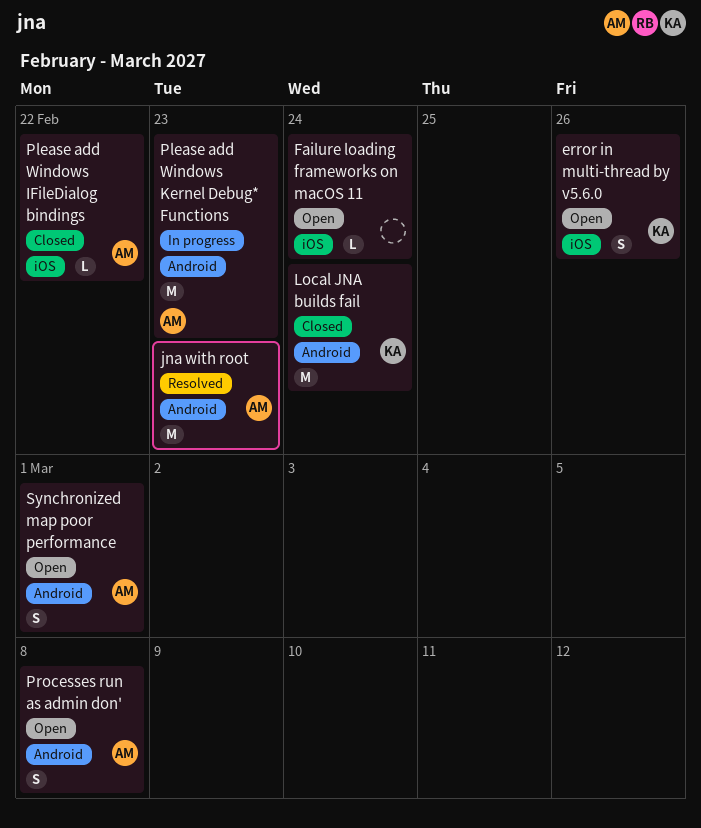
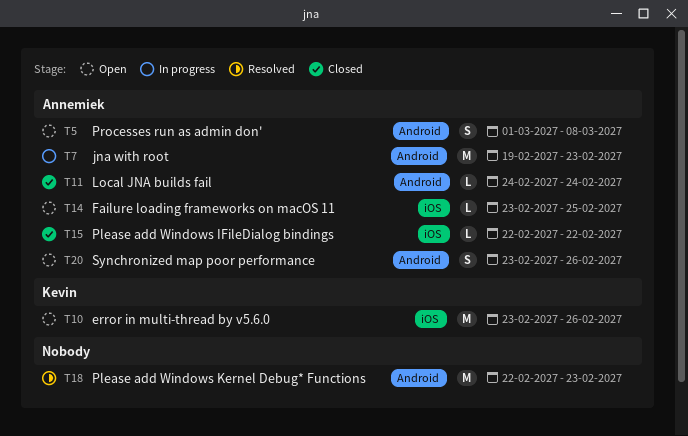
error in multi-thread by v5.6.0, estimate: S -> M
Failure loading frameworks on macOS 11, owner: none -> Annemiek
Failure loading frameworks on macOS 11, due: Feb 24 -> Feb 25
jna with root, status: Resolved -> In progress
Local JNA builds fail, owner: Kevin -> Annemiek
Local JNA builds fail, estimate: M -> L
Please add Windows Kernel Debug* Functions, status: In progress -> Resolved
Please add Windows Kernel Debug* Functions, owner: Annemiek -> none
Synchronized map poor performance, due: Mar 1 -> Feb 26

